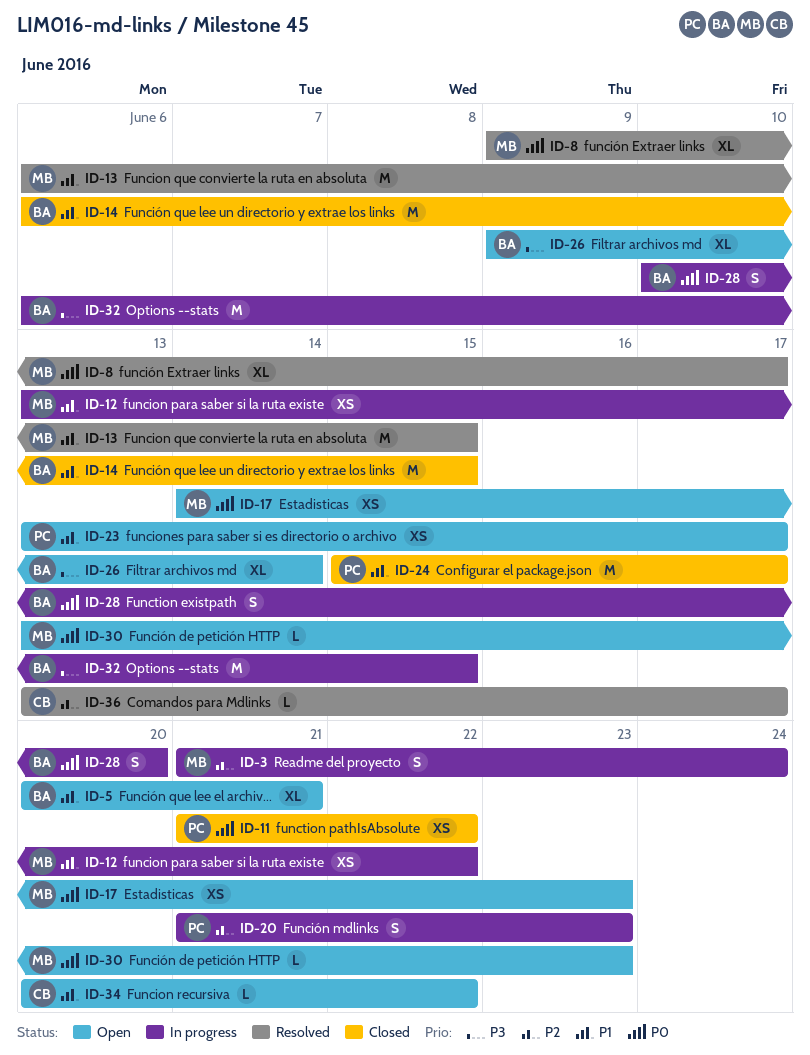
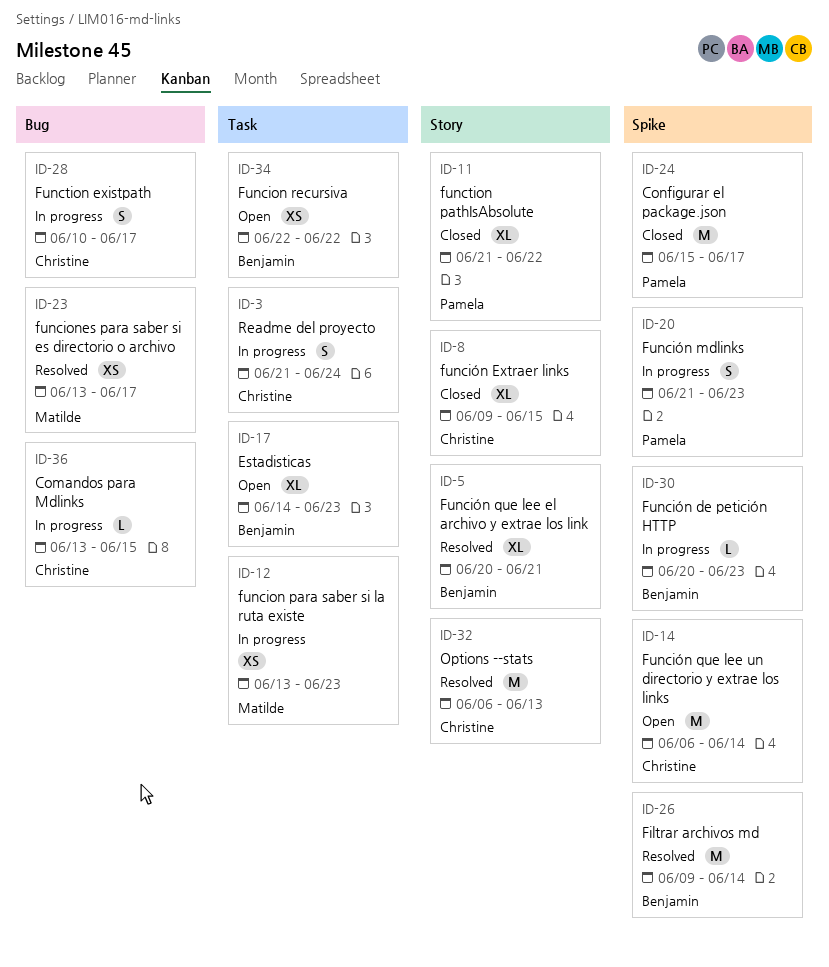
ID-3, owner: Matilde -> Christine
ID-5, status: Open -> Resolved
ID-8, status: Resolved -> Closed
ID-8, owner: Matilde -> Christine
ID-8, due: Jun 17 -> Jun 15
ID-11, estimate: XS -> XL
ID-12, due: Jun 22 -> Jun 23
ID-13: present -> none
ID-14, status: Closed -> Open
ID-14, owner: Benjamin -> Christine
ID-14, due: Jun 15 -> Jun 14
ID-17, owner: Matilde -> Benjamin
ID-17, estimate: XS -> XL
ID-23, status: Open -> Resolved
ID-23, owner: Pamela -> Matilde
ID-26, status: Open -> Resolved
ID-26, estimate: XL -> M
ID-28, owner: Benjamin -> Christine
ID-28, due: Jun 20 -> Jun 17
ID-30, status: Open -> In progress
ID-30, owner: Matilde -> Benjamin
ID-30, start: Jun 13 -> Jun 20
ID-32, status: In progress -> Resolved
ID-32, owner: Benjamin -> Christine
ID-32, due: Jun 15 -> Jun 13
ID-34, owner: Christine -> Benjamin
ID-34, estimate: L -> XS
ID-34, start: Jun 20 -> Jun 22
ID-36, status: Resolved -> In progress
ID-36, due: Jun 17 -> Jun 15

